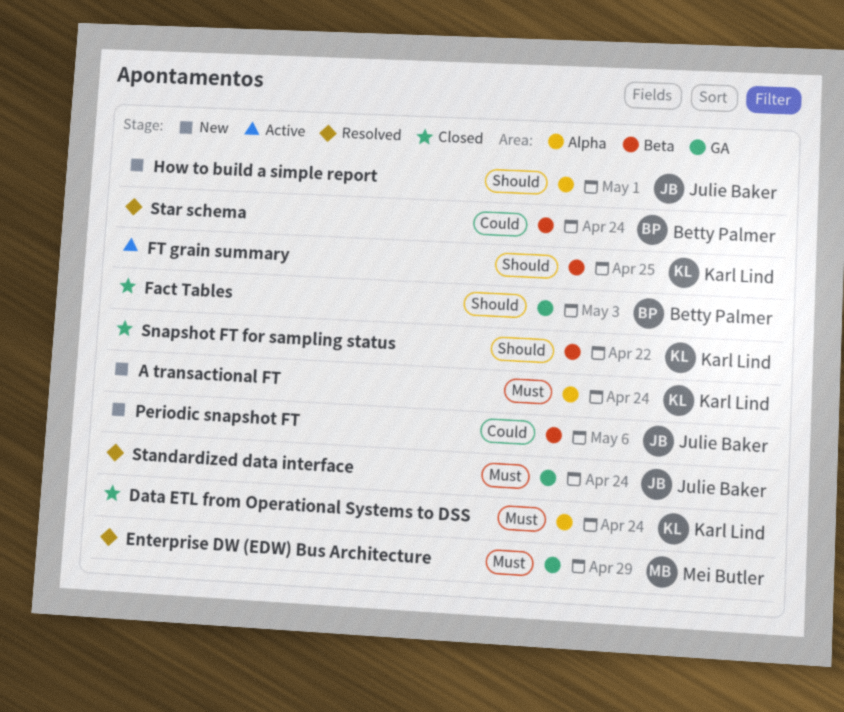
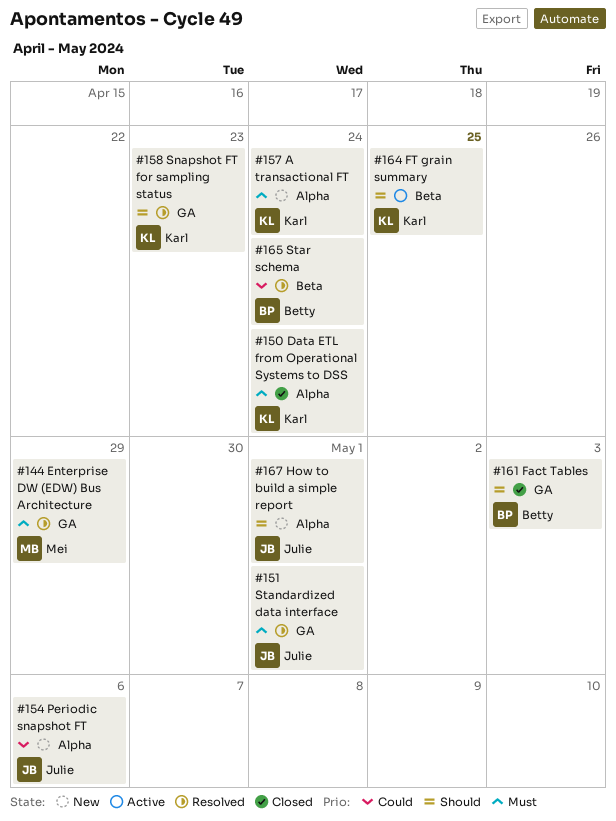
Periodic snapshot FT, label: Beta -> Alpha
Snapshot FT for sampling status, status: Closed -> Resolved
Snapshot FT for sampling status, label: Beta -> GA
Snapshot FT for sampling status, due: Apr 22 -> Apr 23
Standardized data interface, due: Apr 24 -> May 1

